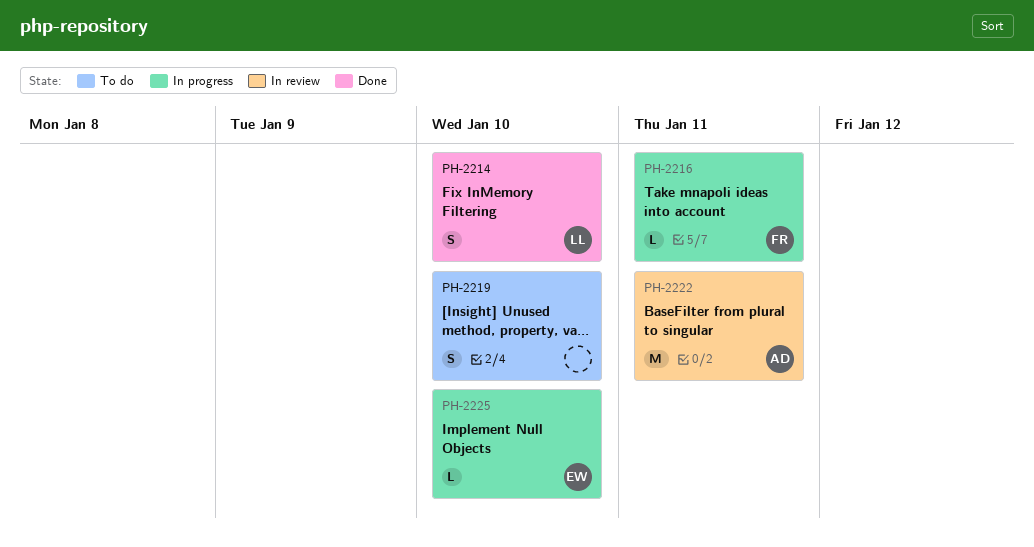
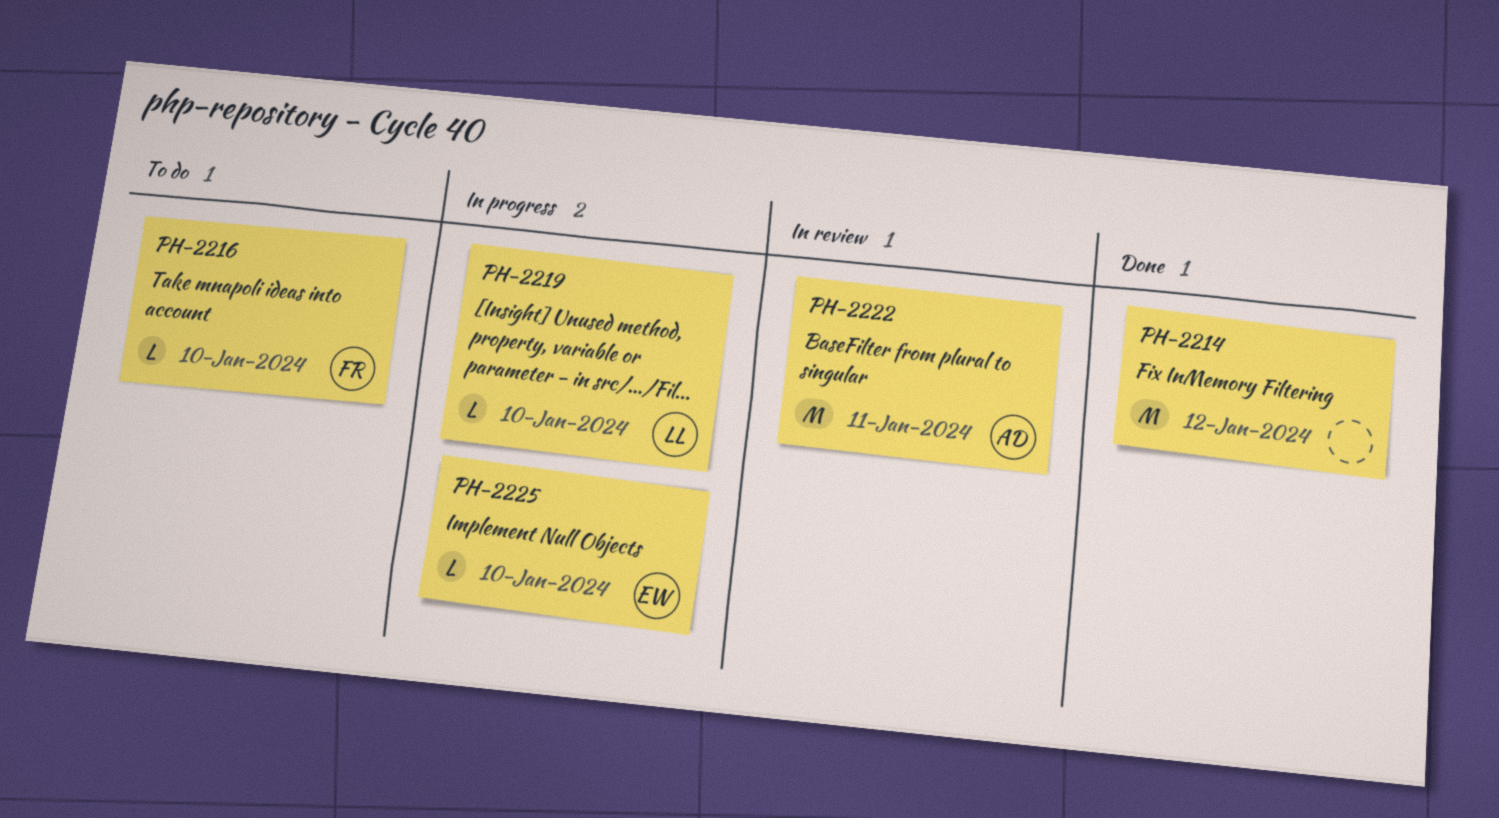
PH-2214, owner: LL -> none
PH-2214, estimate: S -> M
PH-2214, due: Jan 10 -> Jan 12
PH-2216, status: In progress -> To do
PH-2216, due: Jan 11 -> Jan 10
PH-2219, status: To do -> In progress
PH-2219, owner: none -> LL
PH-2219, estimate: S -> L

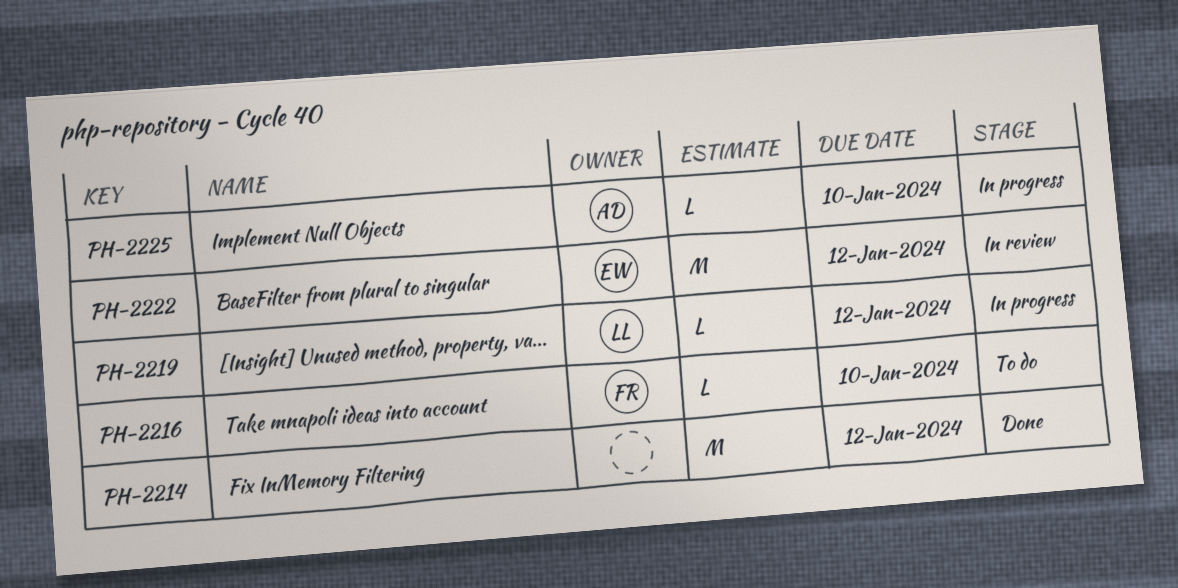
PH-2219, due: Jan 10 -> Jan 12
PH-2222, owner: AD -> EW
PH-2222, due: Jan 11 -> Jan 12
PH-2225, owner: EW -> AD

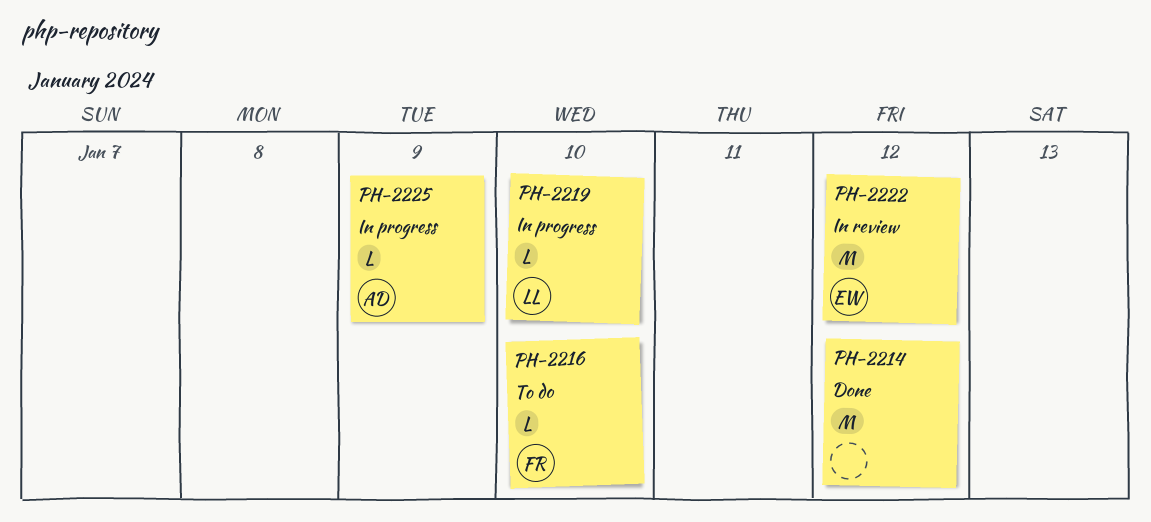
PH-2219, due: Jan 12 -> Jan 10
PH-2225, due: Jan 10 -> Jan 9

